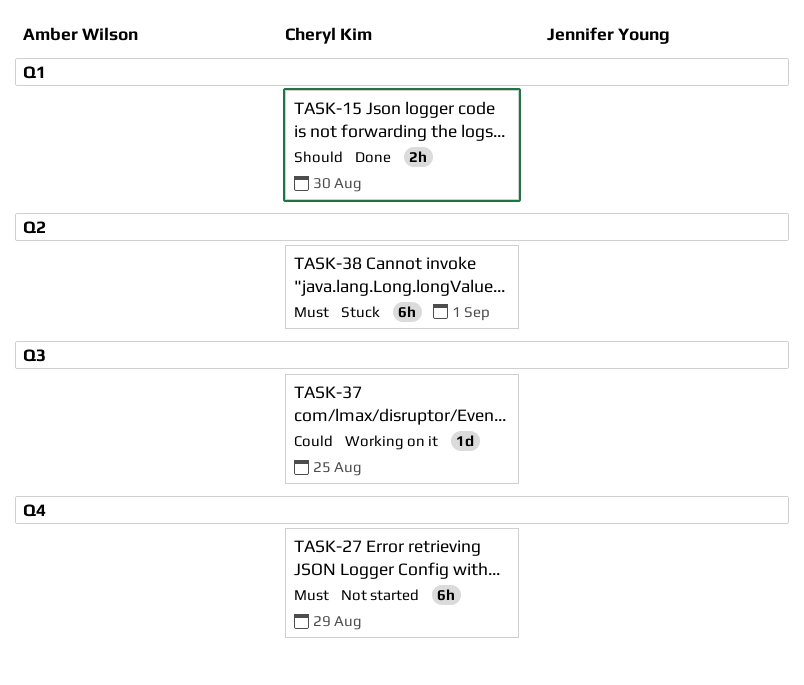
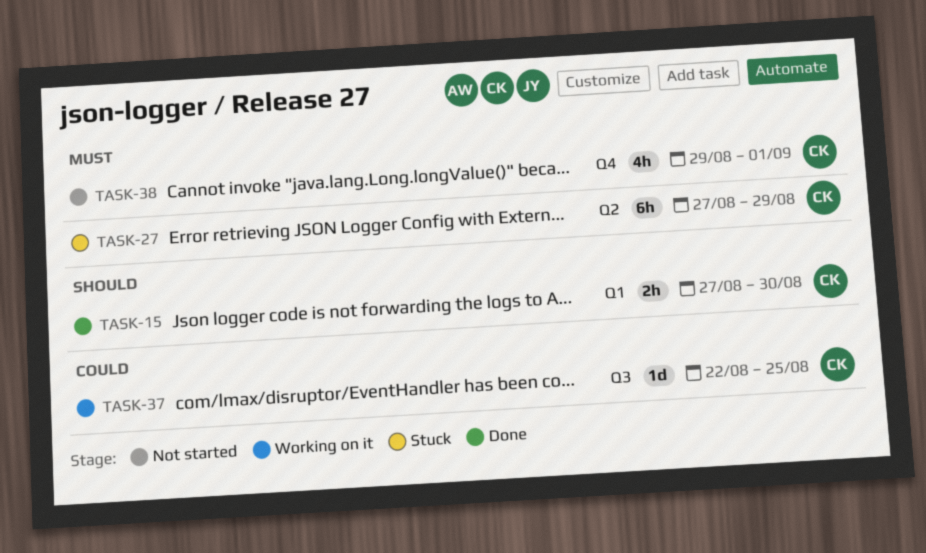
TASK-27, status: Not started -> Stuck
TASK-27, label: Q4 -> Q2
TASK-38, status: Stuck -> Not started
TASK-38, label: Q2 -> Q4
TASK-38, estimate: 6h -> 4h

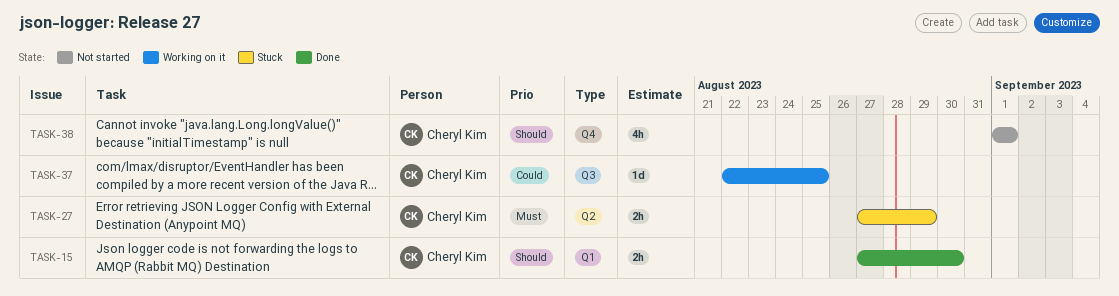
TASK-27, estimate: 6h -> 2h
TASK-38, priority: Must -> Should
TASK-38, start: Aug 29 -> Sep 1

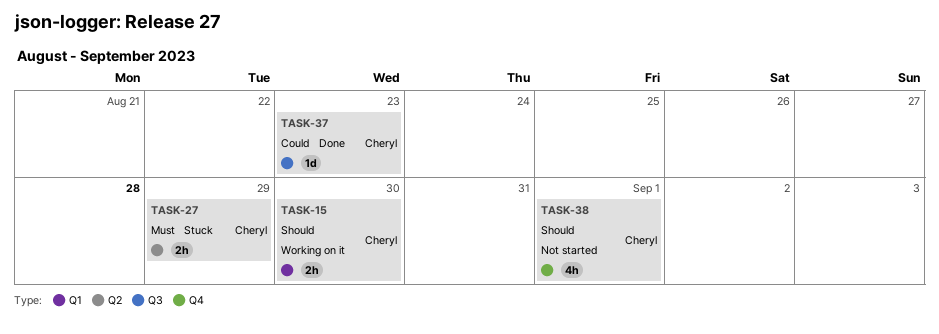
TASK-15, status: Done -> Working on it
TASK-37, status: Working on it -> Done
TASK-37, due: Aug 25 -> Aug 23

